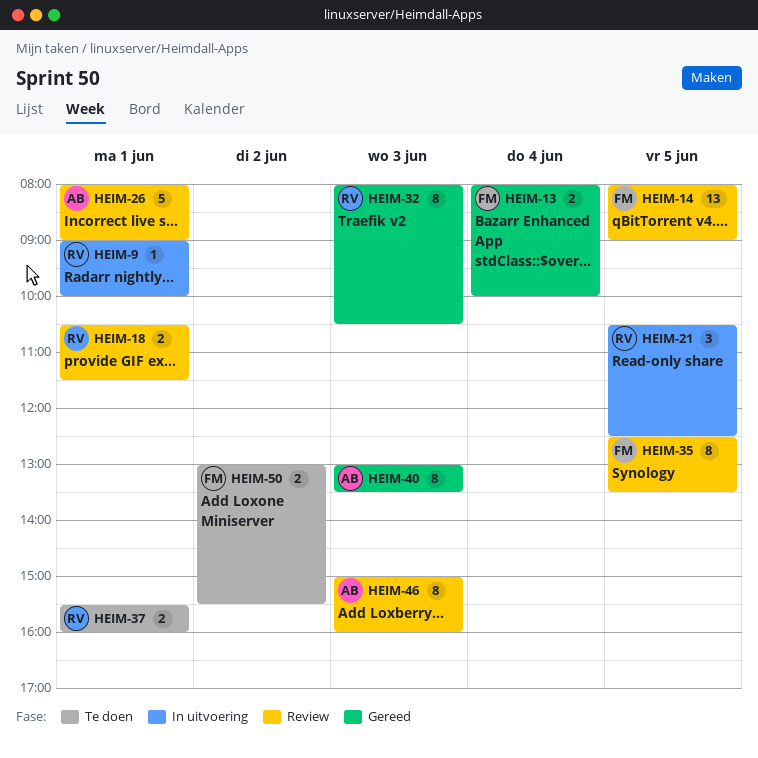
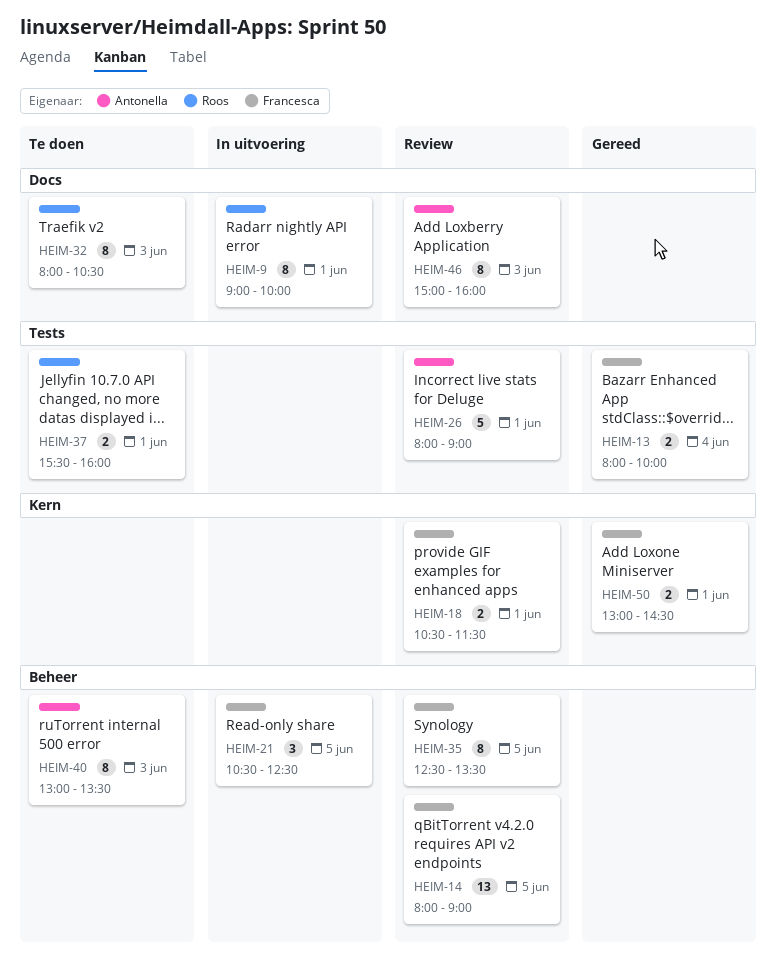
HEIM-9, estimate: 1 -> 8
HEIM-18, owner: Roos -> Francesca
HEIM-21, owner: Roos -> Francesca
HEIM-32, status: Gereed -> Te doen
HEIM-40, status: Gereed -> Te doen
HEIM-50, status: Te doen -> Gereed
HEIM-50, day: Jun 2 -> Jun 1
HEIM-50, ends: 15:30 -> 14:30

